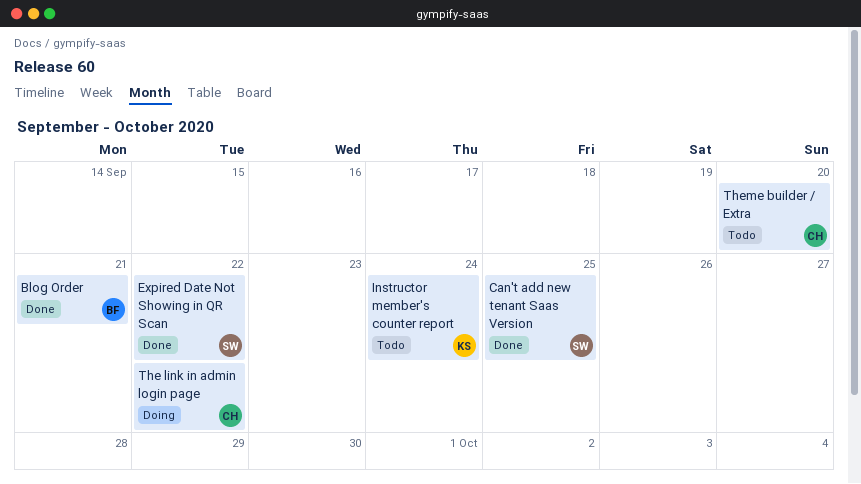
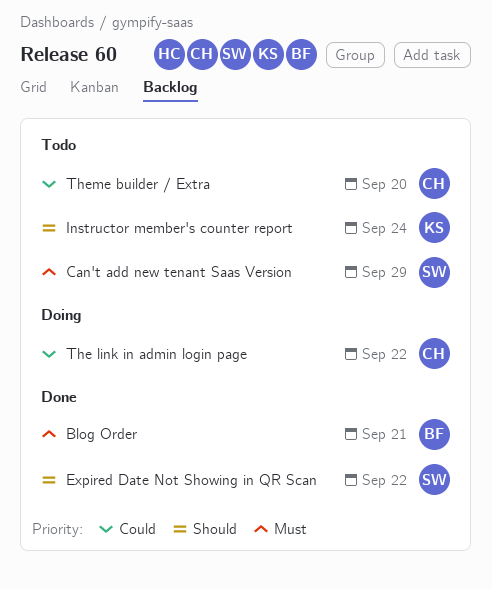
Can't add new tenant Saas Version, status: Done -> Todo
Can't add new tenant Saas Version, due: Sep 25 -> Sep 29

